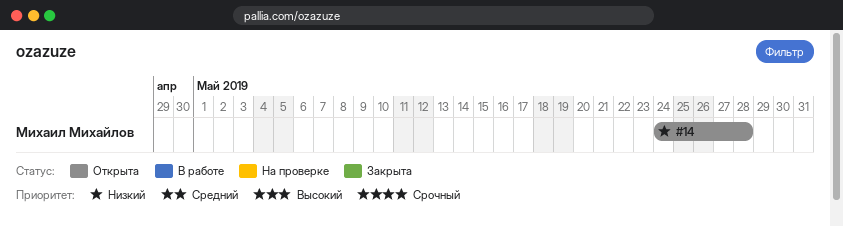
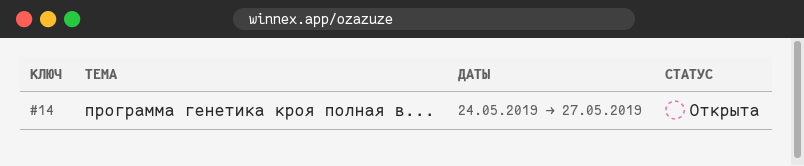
#14, due: May 28 -> May 27

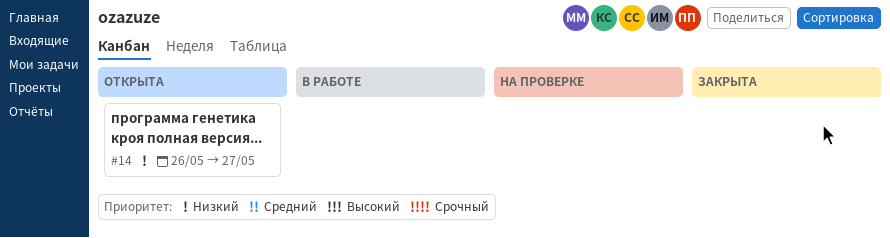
#14, start: May 24 -> May 26

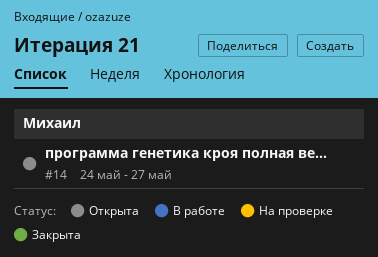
#14, start: May 26 -> May 24

